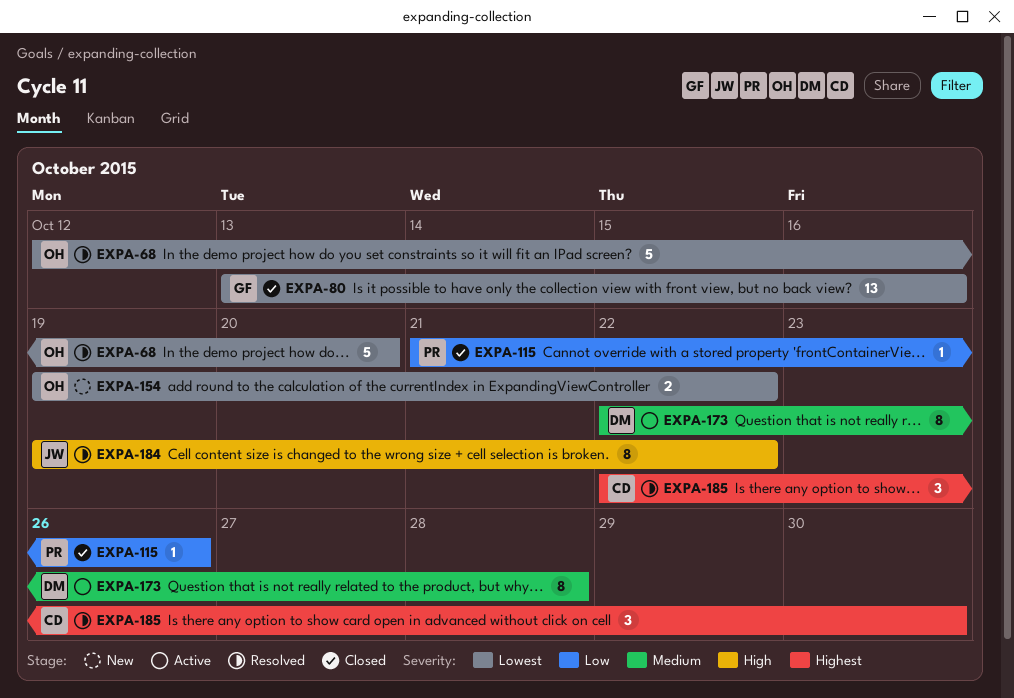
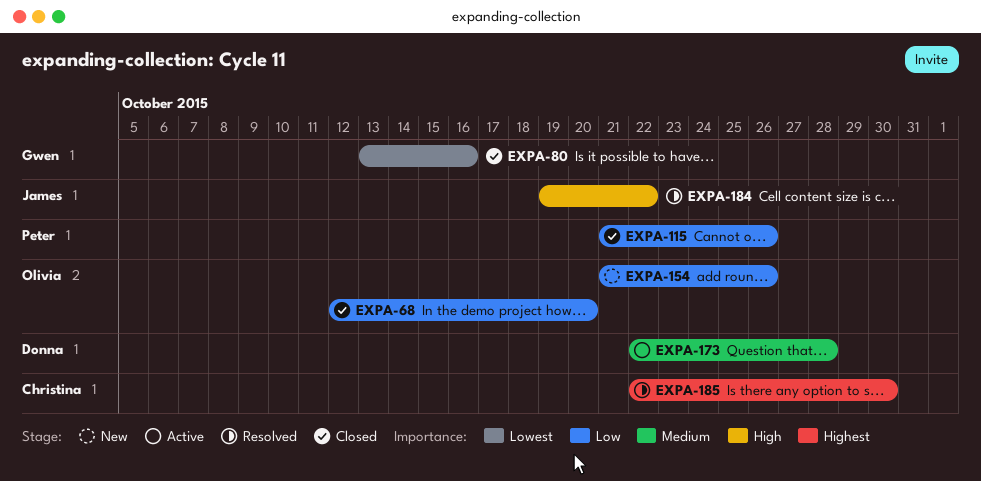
EXPA-68, status: Resolved -> Closed
EXPA-68, priority: Lowest -> Low
EXPA-154, priority: Lowest -> Low
EXPA-154, start: Oct 19 -> Oct 21
EXPA-154, due: Oct 22 -> Oct 26

